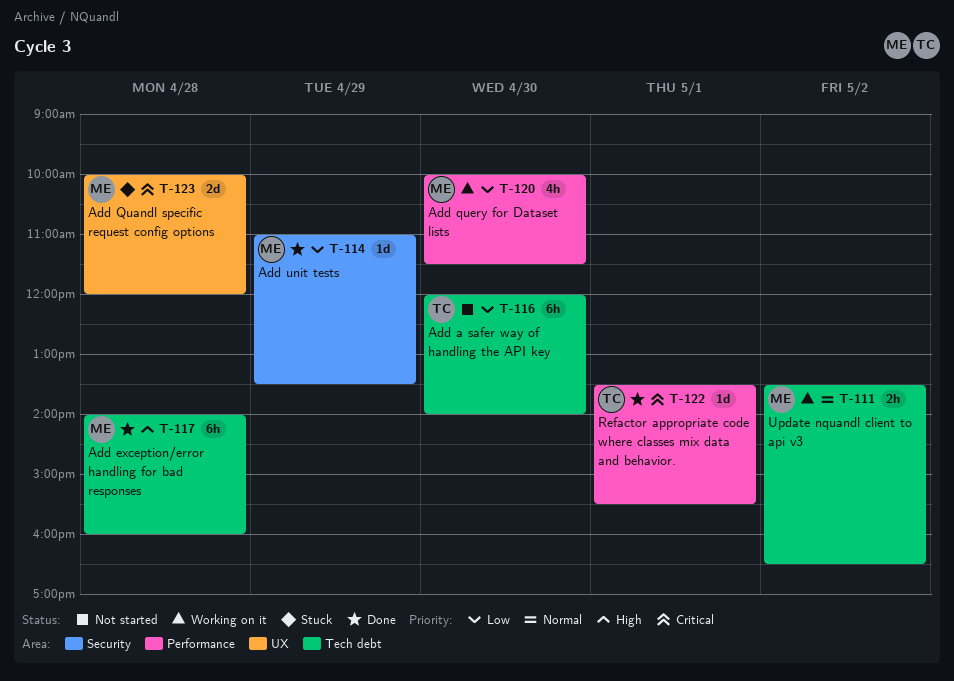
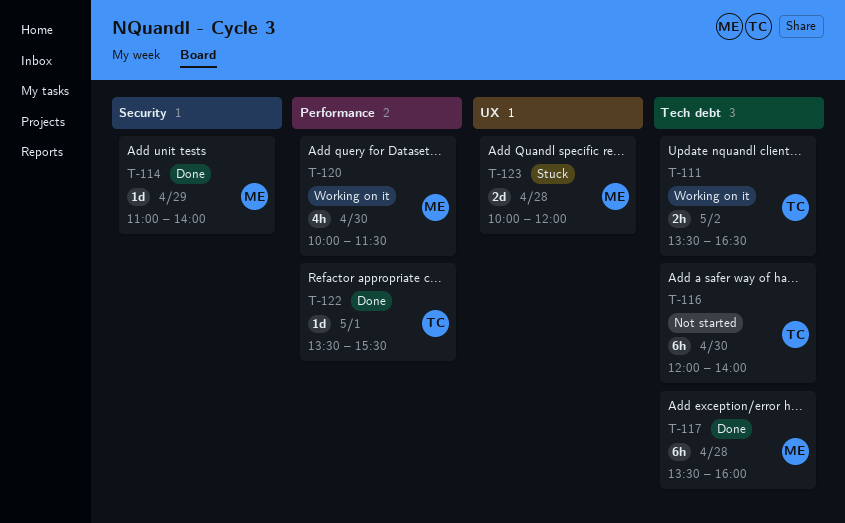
T-111, owner: ME -> TC
T-114, ends: 13:30 -> 14:00
T-117, begins: 14:00 -> 13:30

